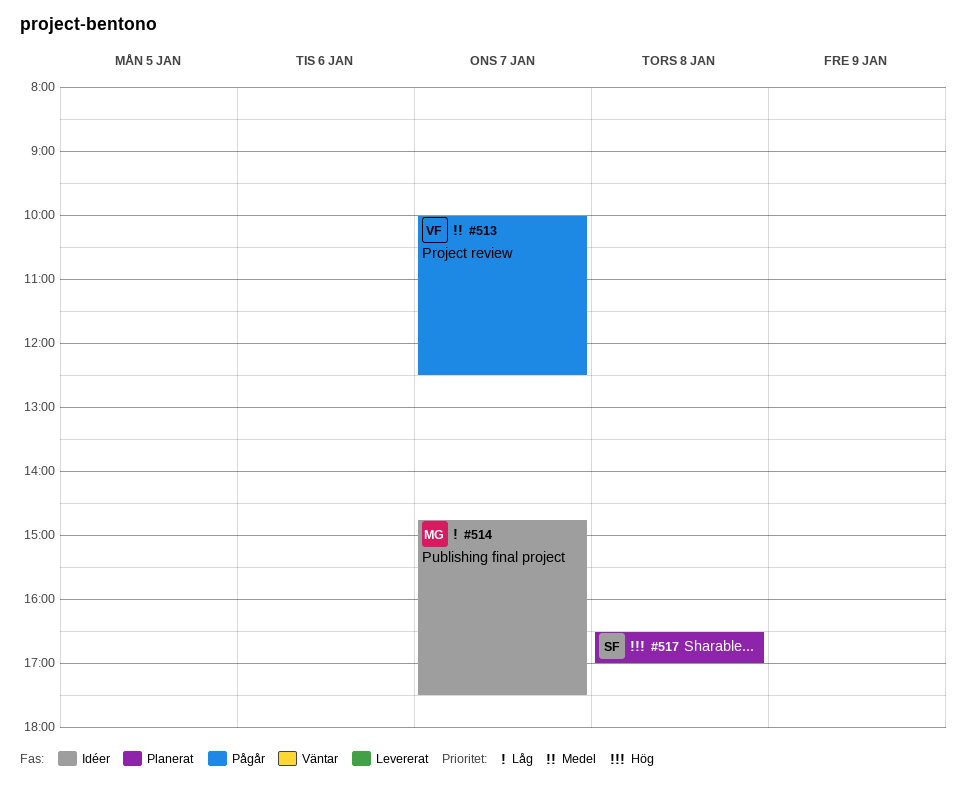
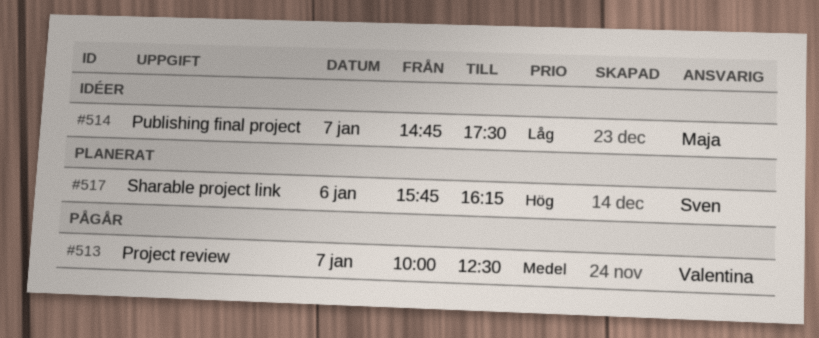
#517, day: Jan 8 -> Jan 6
#517, begins: 16:30 -> 15:45
#517, ends: 17:00 -> 16:15

